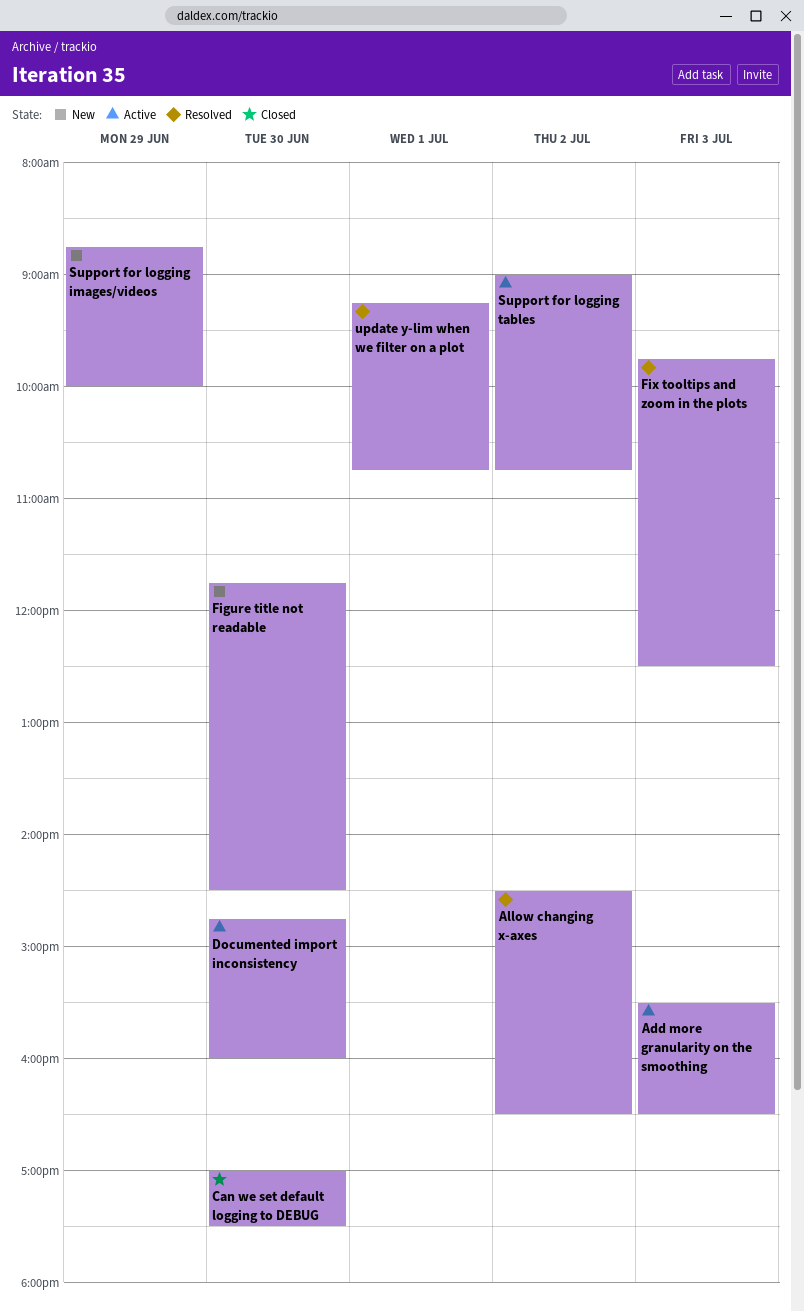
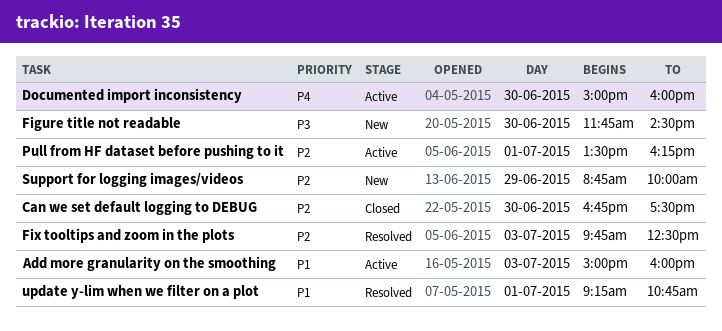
Add more granularity on the smoothing, begins: 15:30 -> 15:00
Add more granularity on the smoothing, ends: 16:30 -> 16:00
Allow changing x-axes: present -> none
Can we set default logging to DEBUG, begins: 17:00 -> 16:45
Documented import inconsistency, begins: 14:45 -> 15:00
Pull from HF dataset before pushing to it: none -> present
Support for logging tables: present -> none

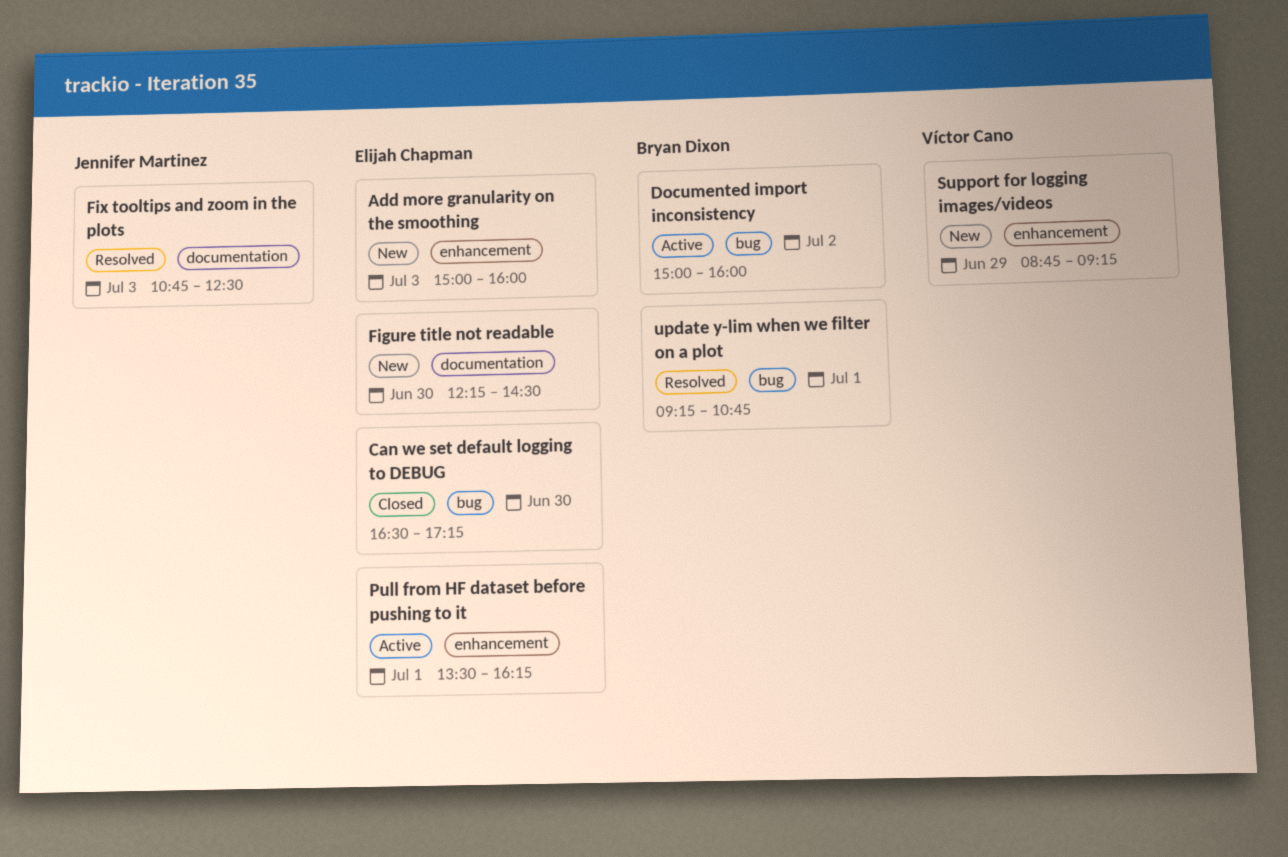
Add more granularity on the smoothing, status: Active -> New
Can we set default logging to DEBUG, begins: 16:45 -> 16:30
Can we set default logging to DEBUG, ends: 17:30 -> 17:15
Documented import inconsistency, day: Jun 30 -> Jul 2
Figure title not readable, begins: 11:45 -> 12:15
Fix tooltips and zoom in the plots, begins: 09:45 -> 10:45
Support for logging images/videos, ends: 10:00 -> 09:15

